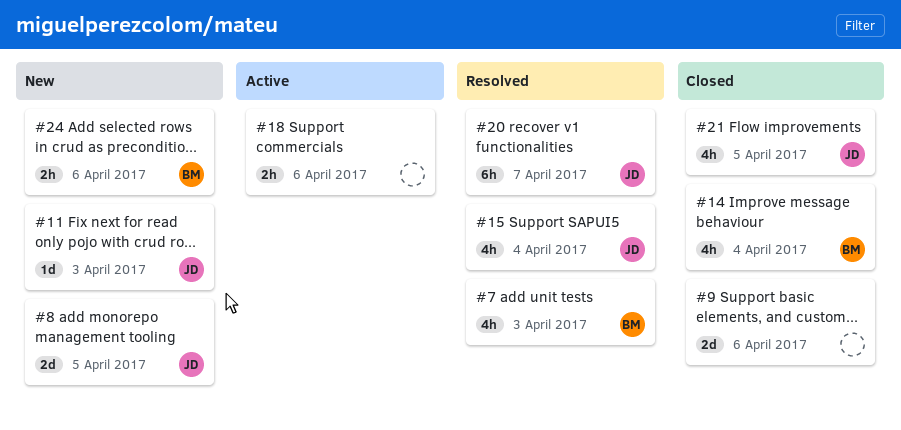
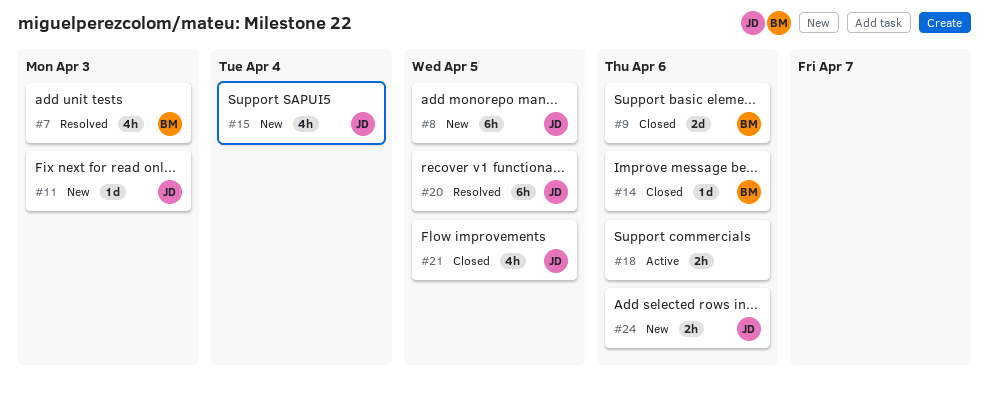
#8, estimate: 2d -> 6h
#9, owner: none -> BM
#14, estimate: 4h -> 1d
#14, due: Apr 4 -> Apr 6
#15, status: Resolved -> New
#20, due: Apr 7 -> Apr 5
#24, owner: BM -> JD

